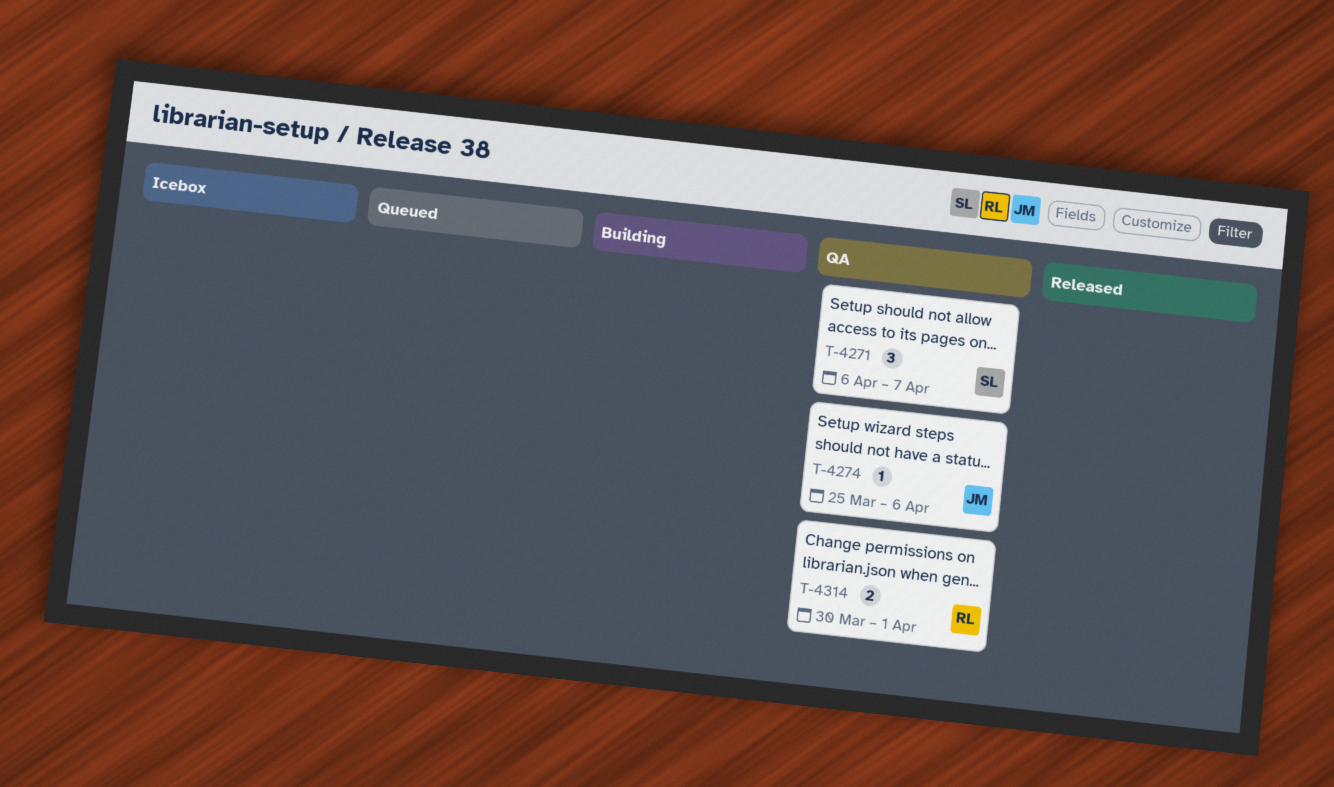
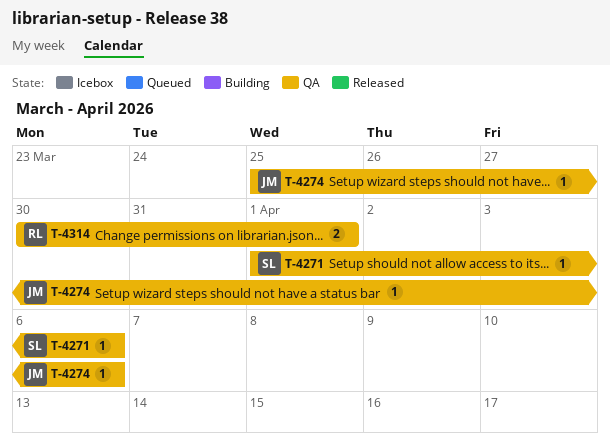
T-4271, estimate: 3 -> 1
T-4271, start: Apr 6 -> Apr 1
T-4271, due: Apr 7 -> Apr 6

